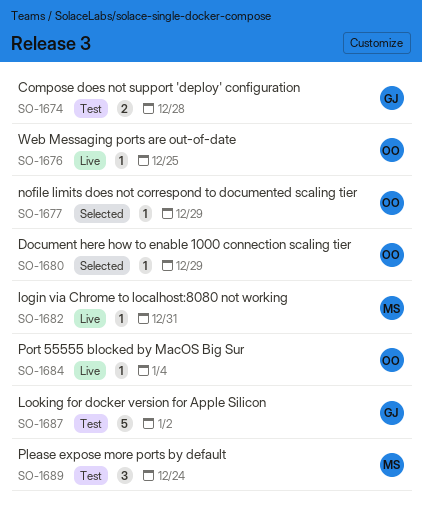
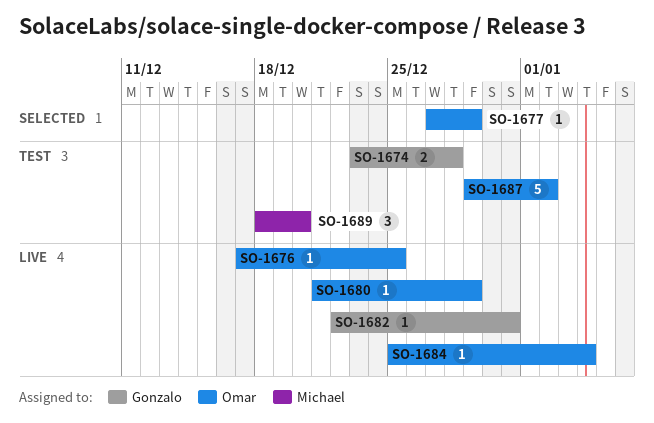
SO-1680, status: Selected -> Live
SO-1682, owner: Michael -> Gonzalo
SO-1687, owner: Gonzalo -> Omar
SO-1689, due: Dec 24 -> Dec 20

